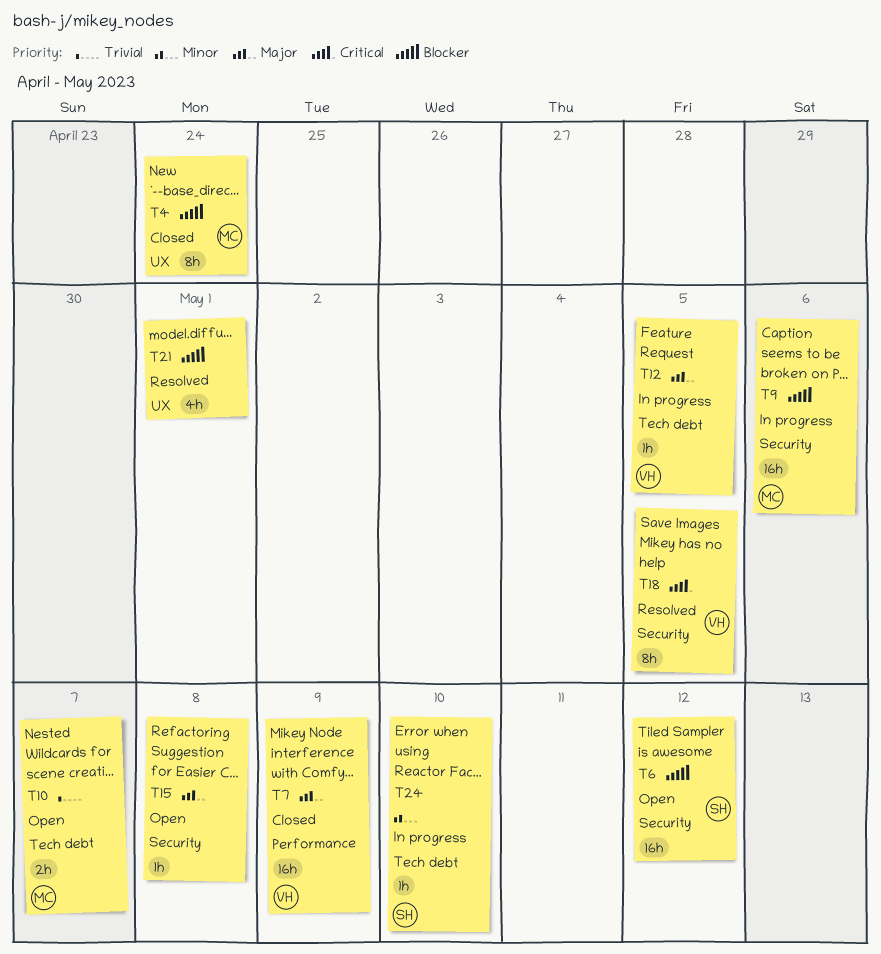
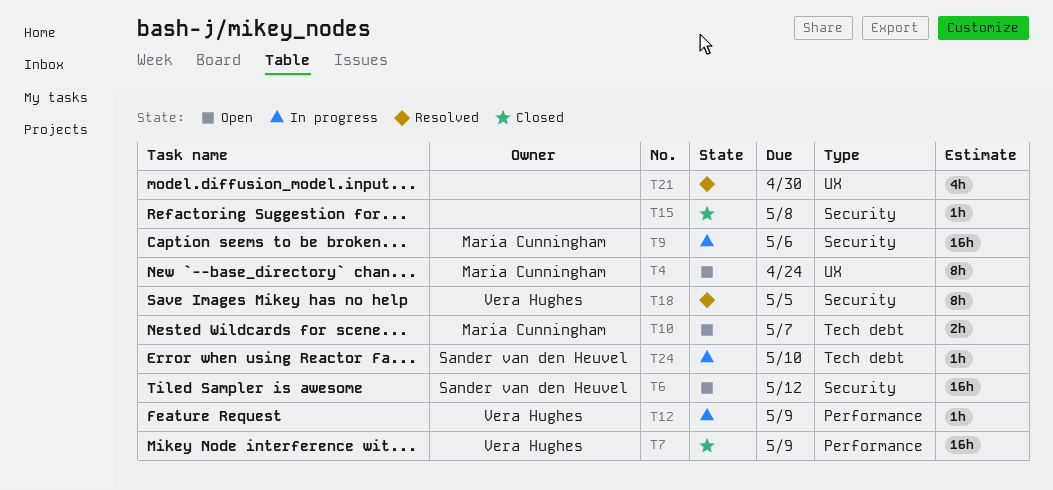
T4, status: Closed -> Open
T12, label: Tech debt -> Performance
T12, due: May 5 -> May 9
T15, status: Open -> Closed
T21, due: May 1 -> Apr 30

